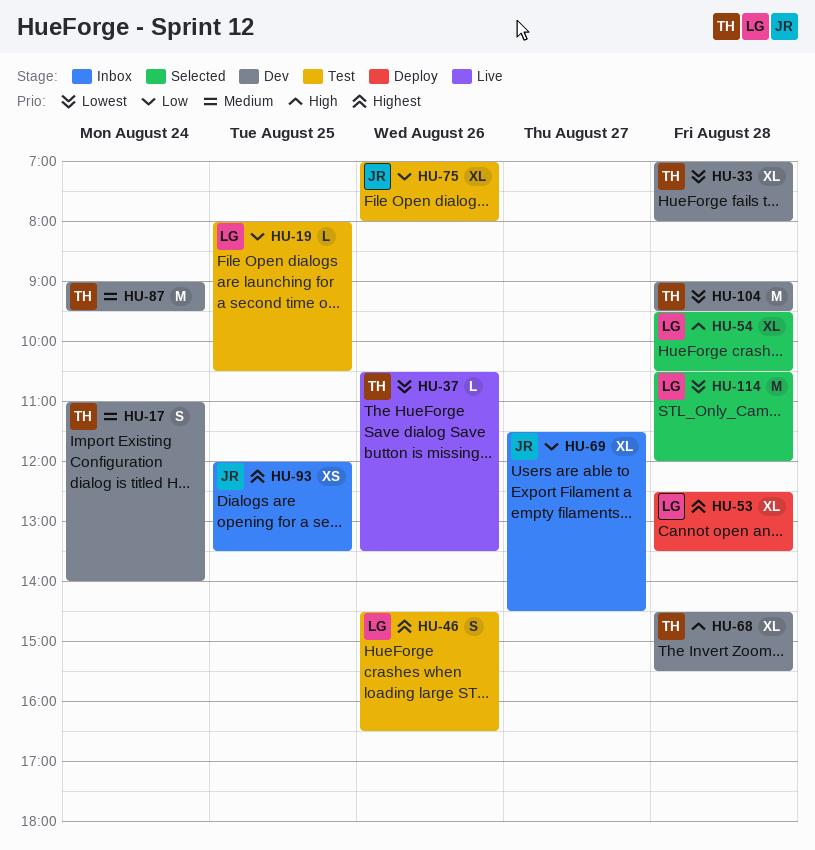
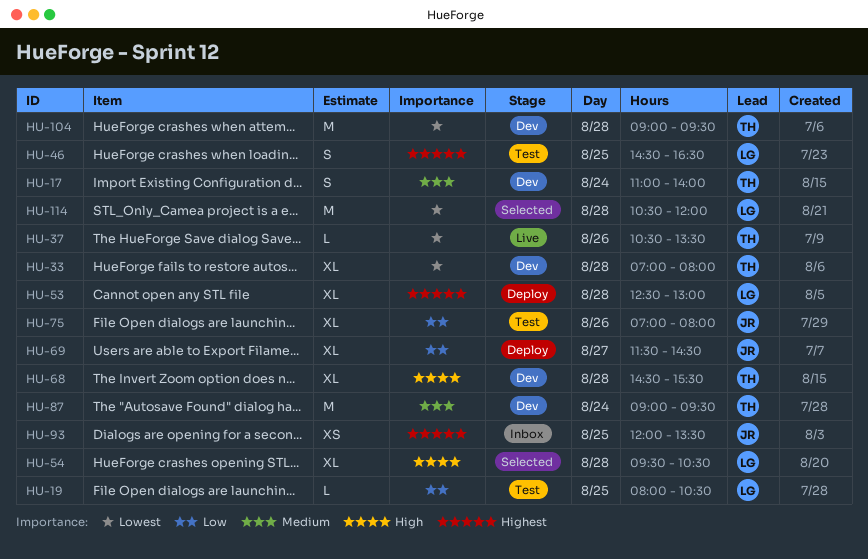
HU-46, day: Aug 26 -> Aug 25
HU-53, ends: 13:30 -> 13:00
HU-69, status: Inbox -> Deploy

